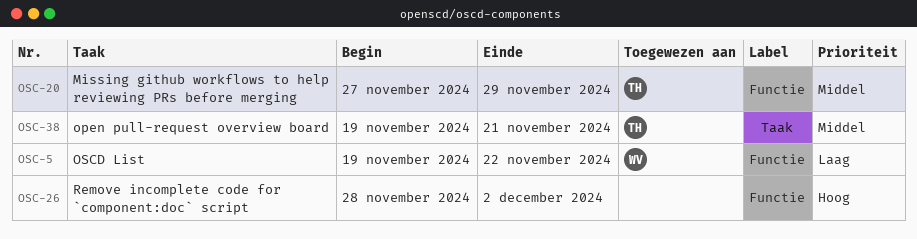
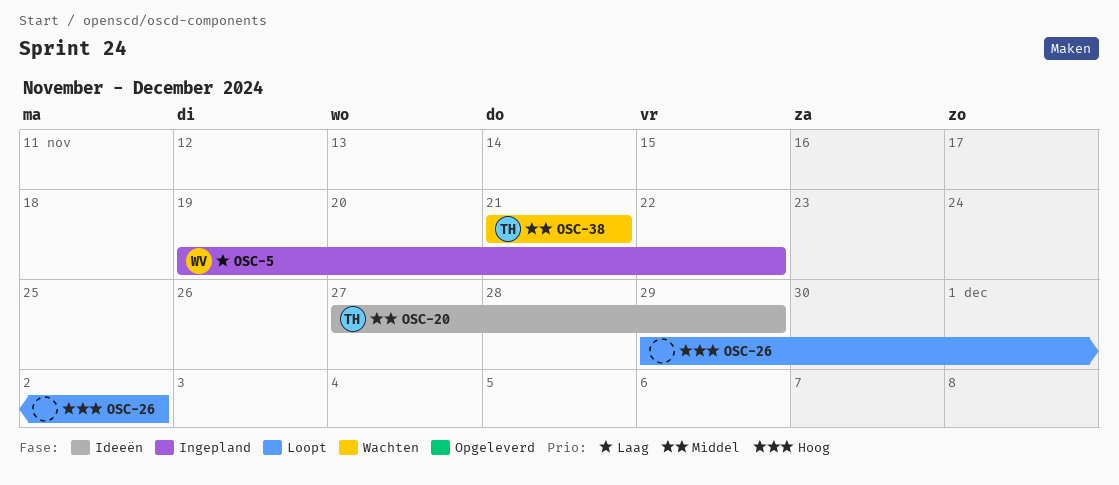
OSC-26, start: Nov 28 -> Nov 29
OSC-38, start: Nov 19 -> Nov 21

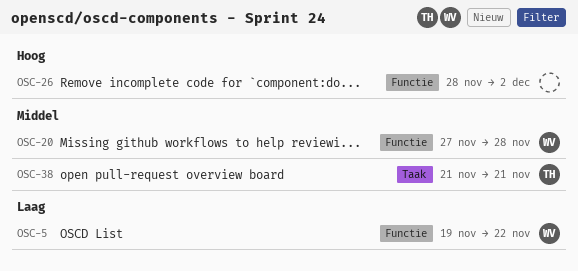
OSC-20, owner: TH -> WV
OSC-20, due: Nov 29 -> Nov 28
OSC-26, start: Nov 29 -> Nov 28

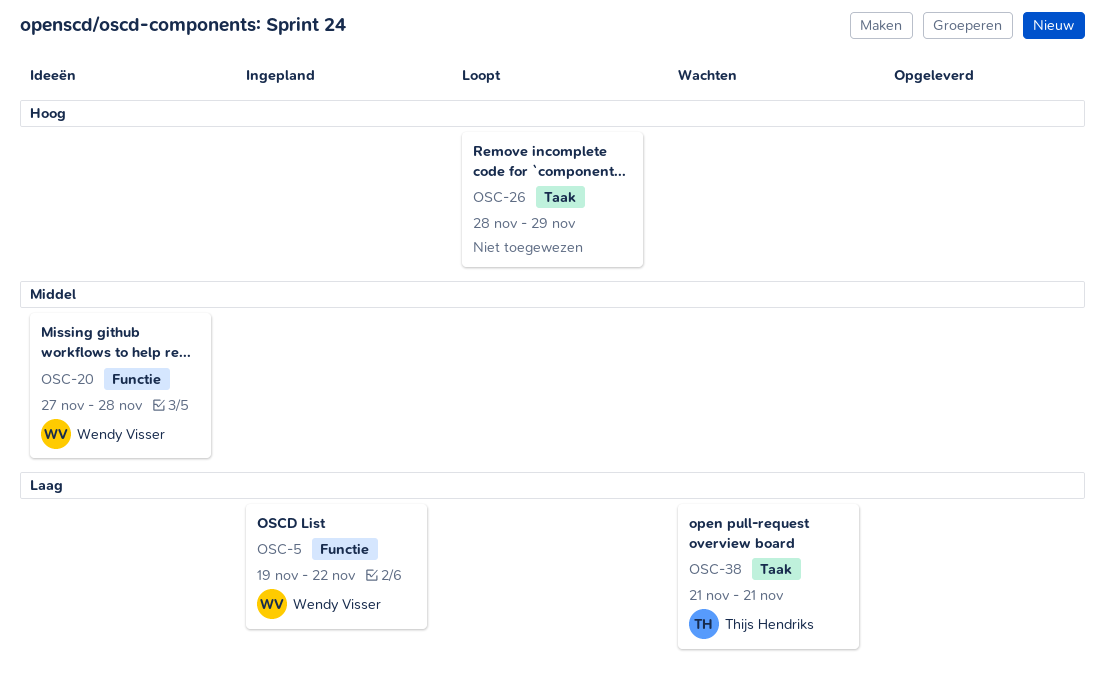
OSC-26, label: Functie -> Taak
OSC-26, due: Dec 2 -> Nov 29
OSC-38, priority: Middel -> Laag

